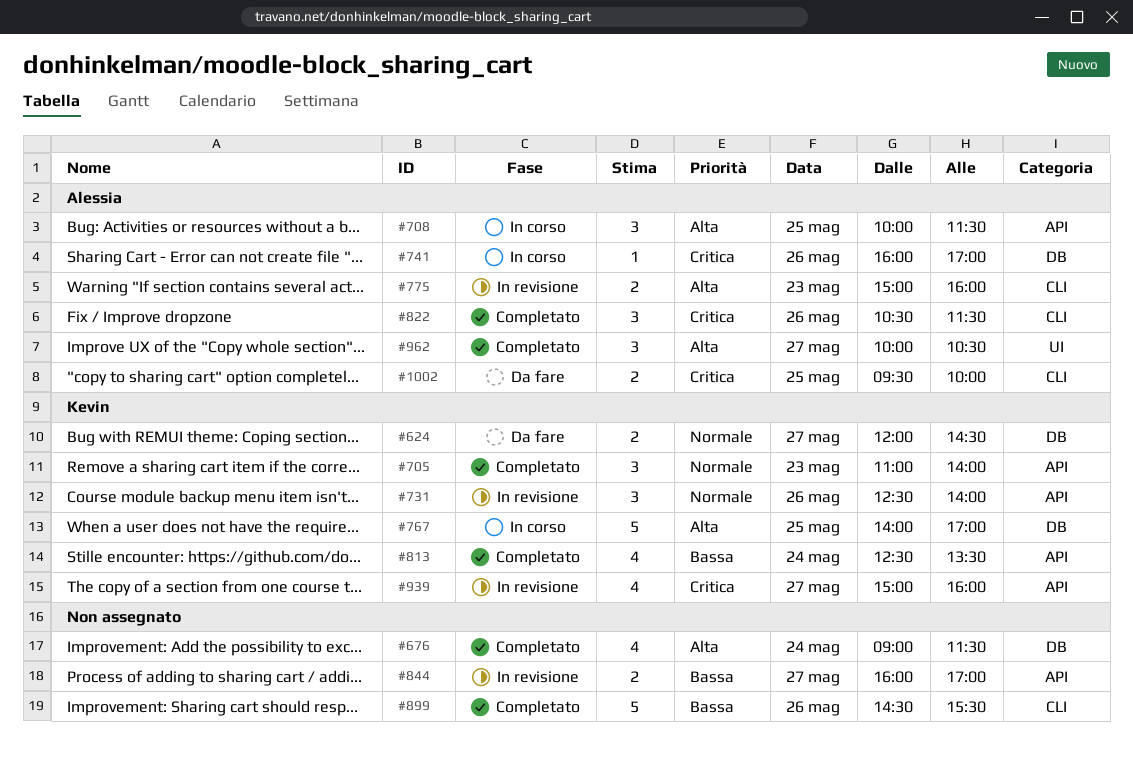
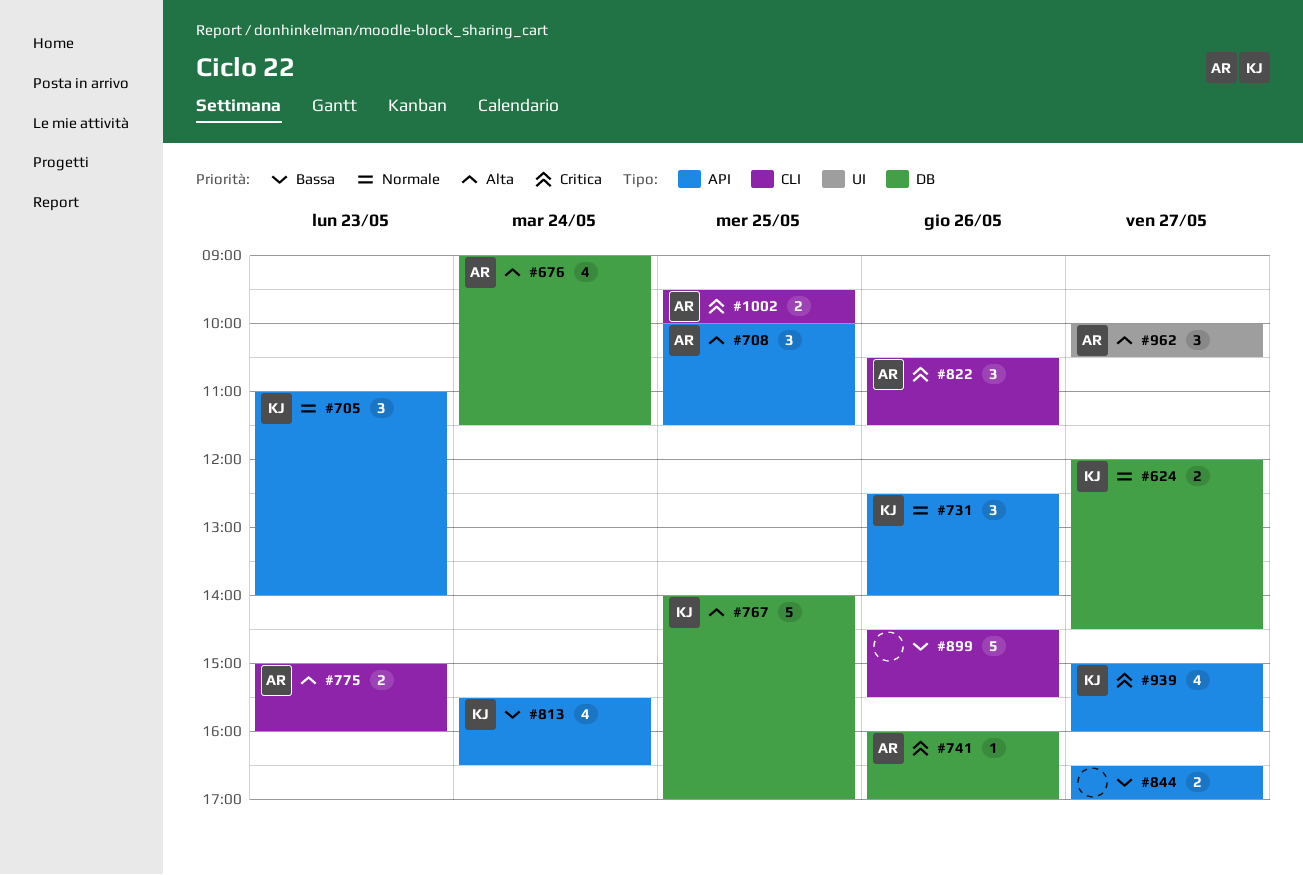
#676, owner: none -> Alessia
#813, begins: 12:30 -> 15:30
#813, ends: 13:30 -> 16:30
#844, begins: 16:00 -> 16:30

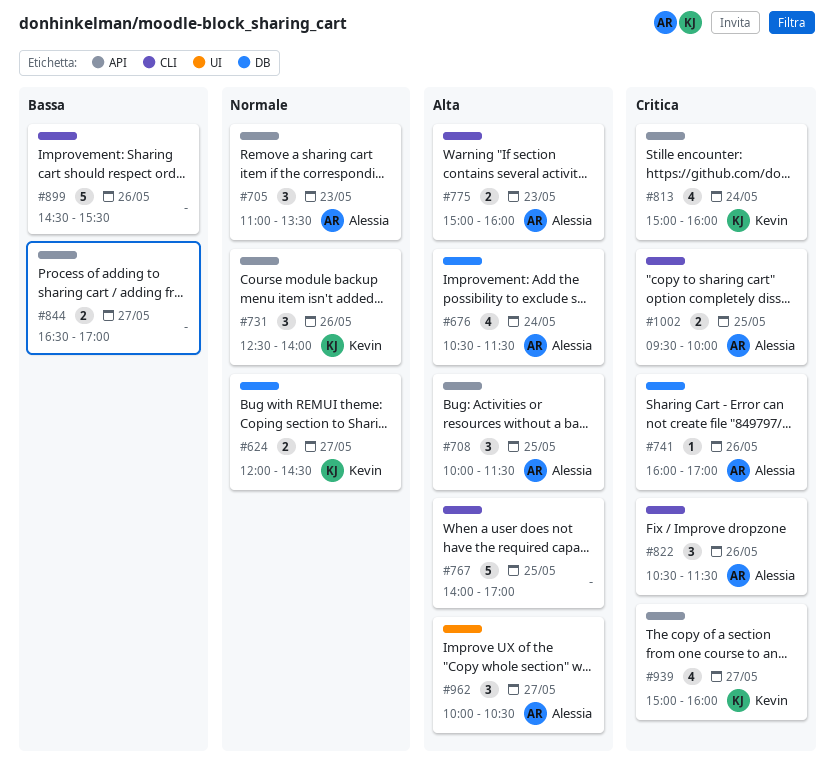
#676, begins: 09:00 -> 10:30
#705, owner: Kevin -> Alessia
#705, ends: 14:00 -> 13:30
#767, owner: Kevin -> none
#767, label: DB -> CLI
#813, priority: Bassa -> Critica
#813, begins: 15:30 -> 15:00
#813, ends: 16:30 -> 16:00

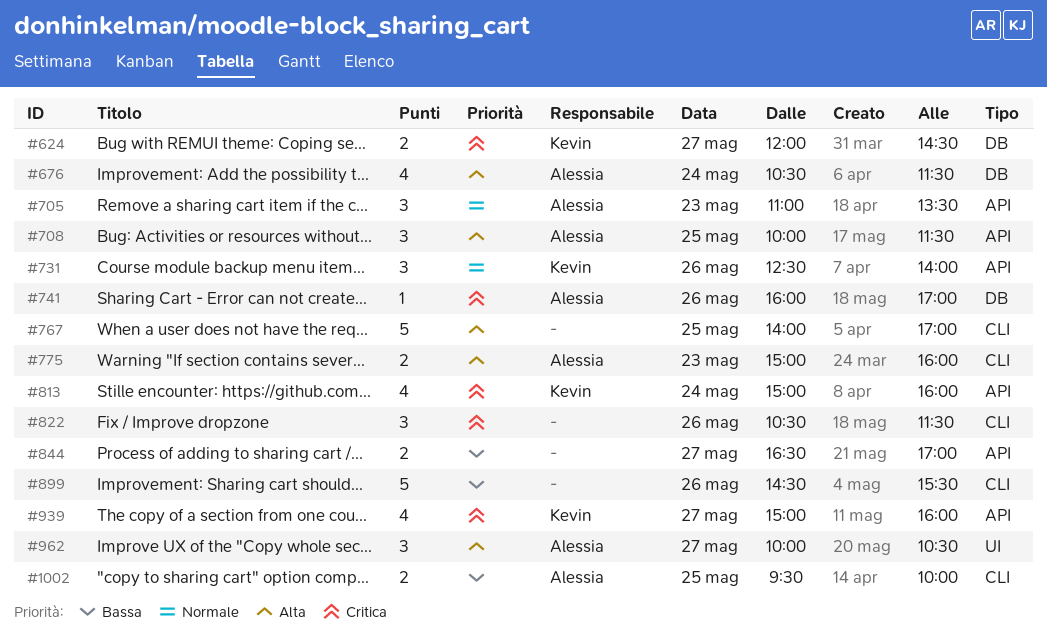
#624, priority: Normale -> Critica
#822, owner: Alessia -> none
#1002, priority: Critica -> Bassa

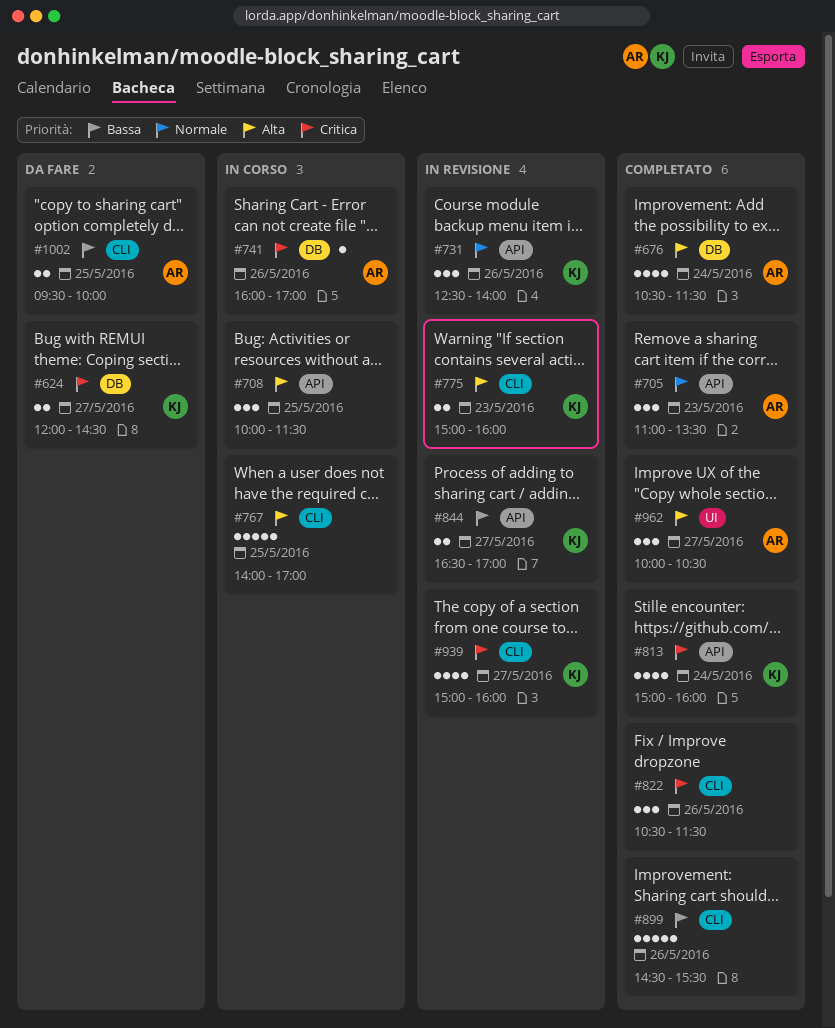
#708, owner: Alessia -> none
#775, owner: Alessia -> Kevin
#844, owner: none -> Kevin
#939, label: API -> CLI

